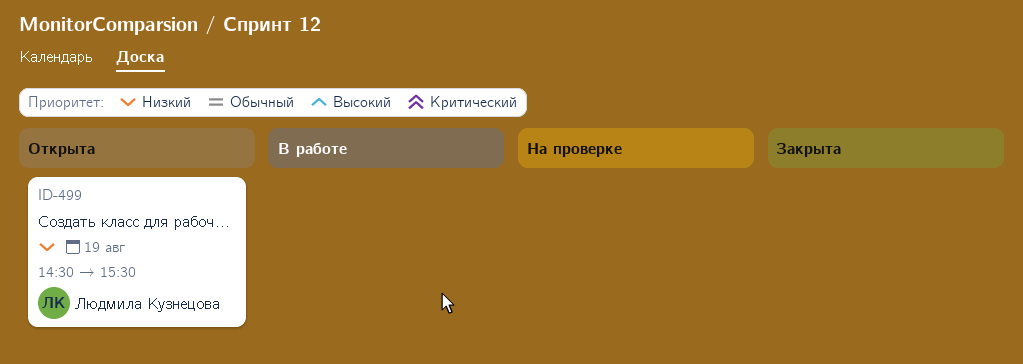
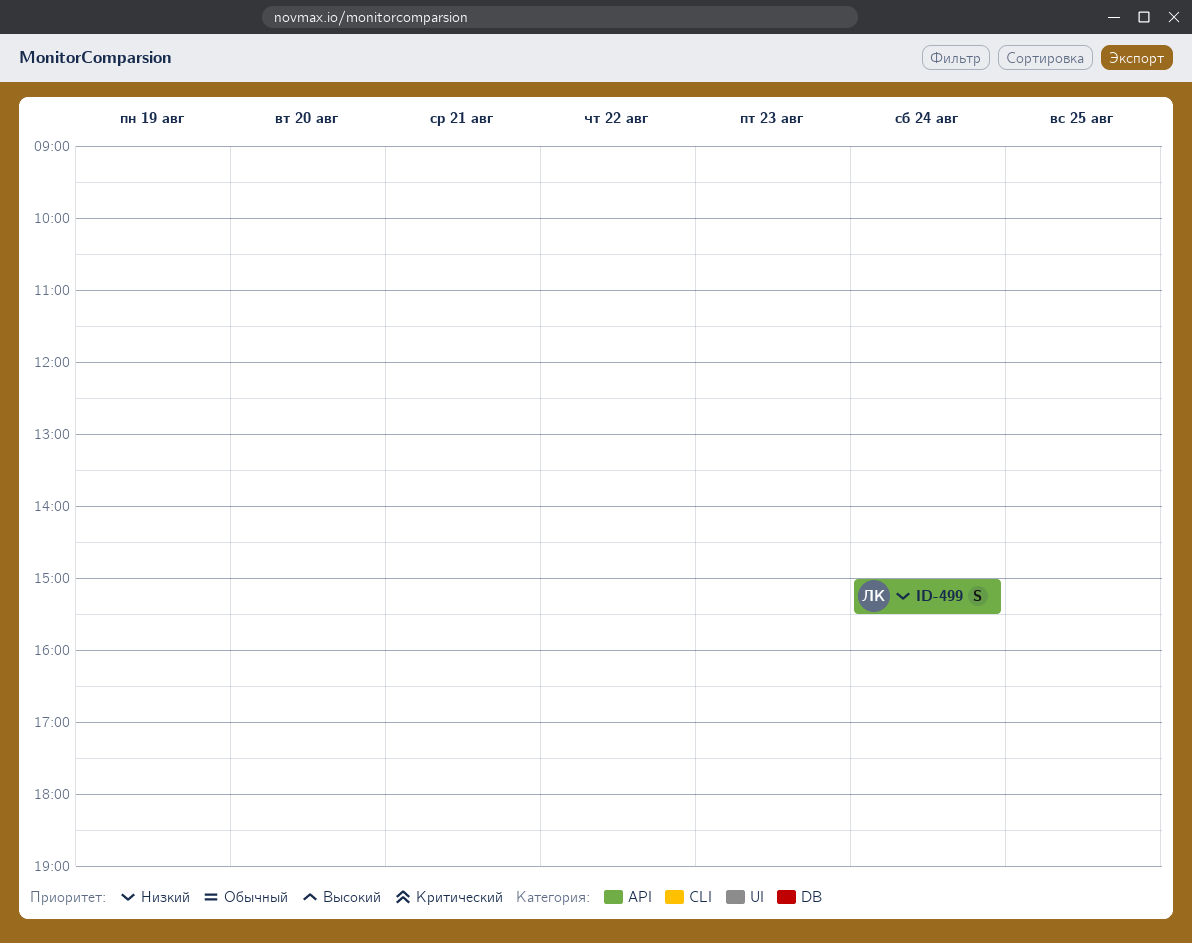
ID-499, day: Aug 19 -> Aug 24
ID-499, begins: 14:30 -> 15:00

